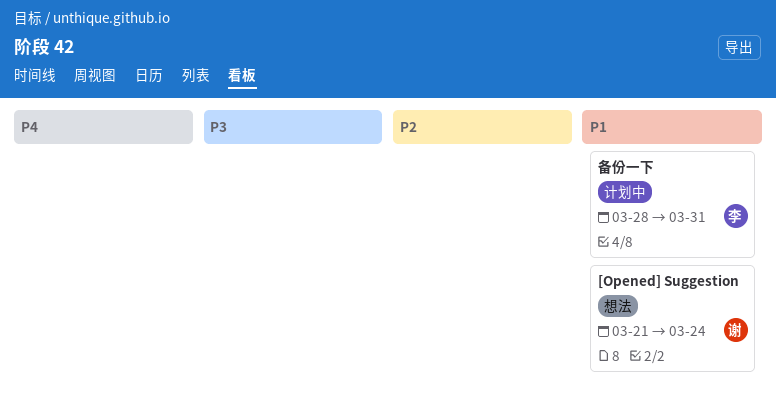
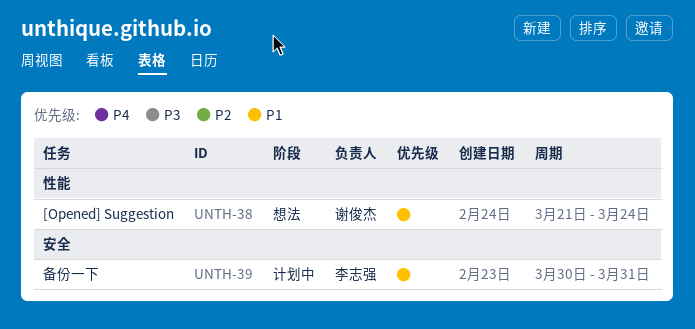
备份一下, start: Mar 28 -> Mar 30

